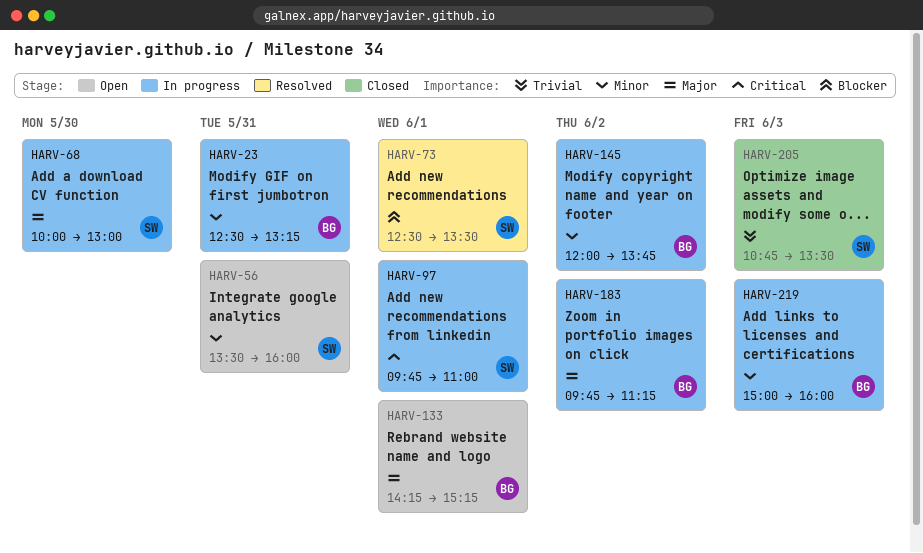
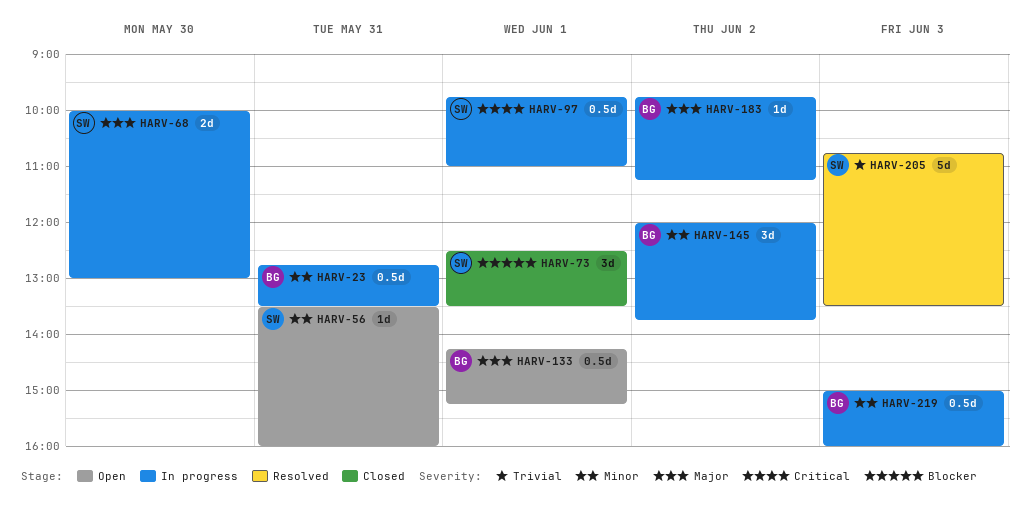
HARV-23, begins: 12:30 -> 12:45
HARV-23, ends: 13:15 -> 13:30
HARV-73, status: Resolved -> Closed
HARV-205, status: Closed -> Resolved

